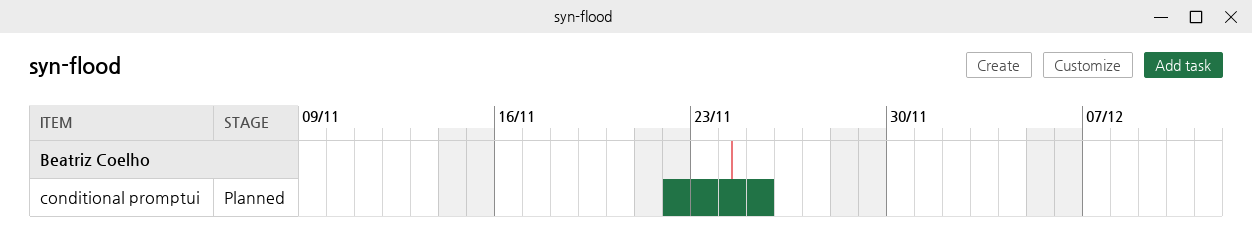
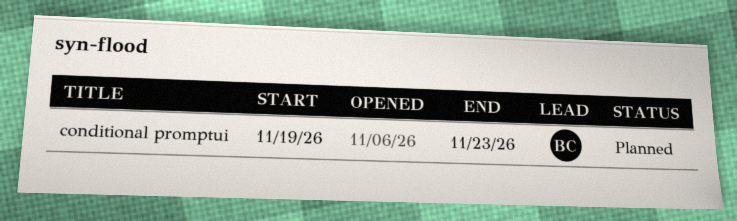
conditional promptui, start: Nov 22 -> Nov 19
conditional promptui, due: Nov 25 -> Nov 23

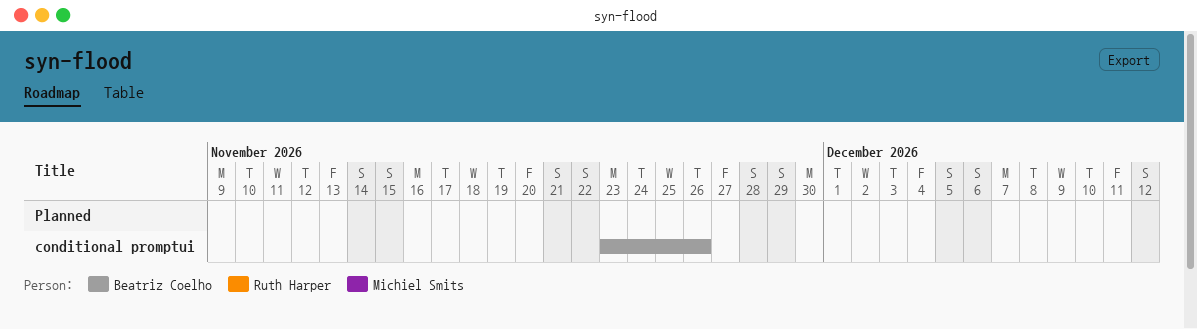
conditional promptui, start: Nov 19 -> Nov 23
conditional promptui, due: Nov 23 -> Nov 26

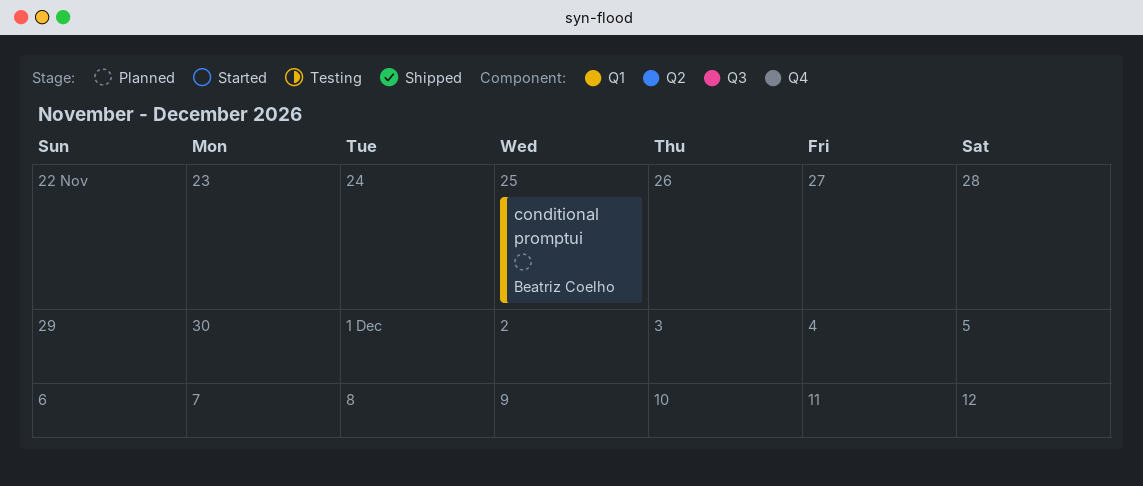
conditional promptui, due: Nov 26 -> Nov 25

